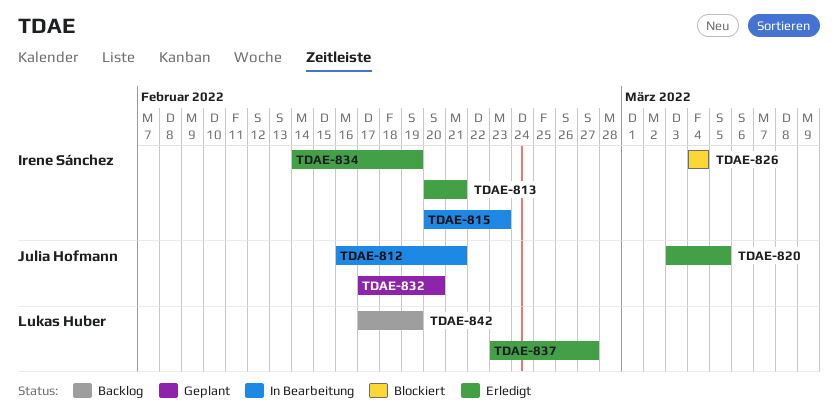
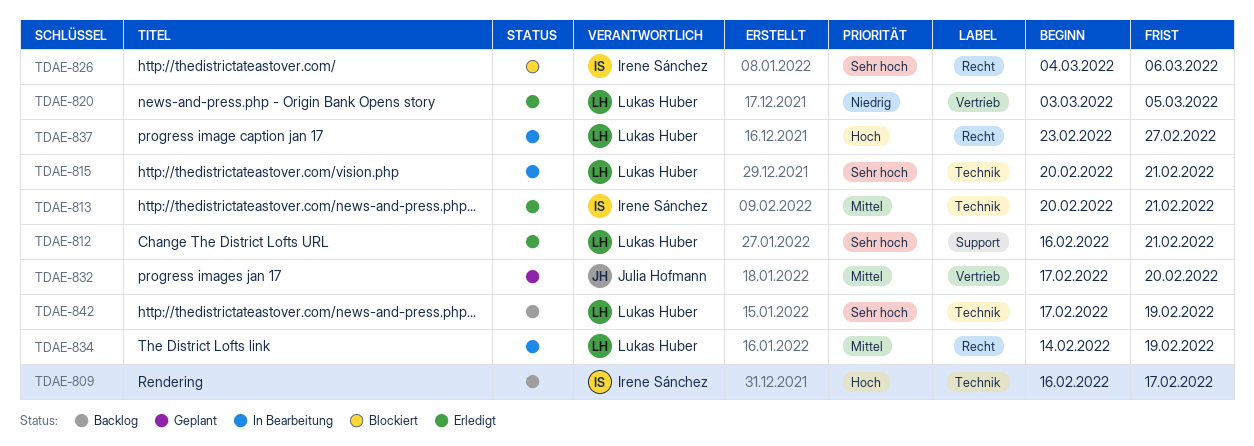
TDAE-809: none -> present
TDAE-812, status: In Bearbeitung -> Erledigt
TDAE-812, owner: Julia Hofmann -> Lukas Huber
TDAE-815, owner: Irene Sánchez -> Lukas Huber
TDAE-815, due: Feb 23 -> Feb 21
TDAE-820, owner: Julia Hofmann -> Lukas Huber
TDAE-826, due: Mar 4 -> Mar 6
TDAE-834, status: Erledigt -> In Bearbeitung
TDAE-834, owner: Irene Sánchez -> Lukas Huber
TDAE-837, status: Erledigt -> In Bearbeitung

